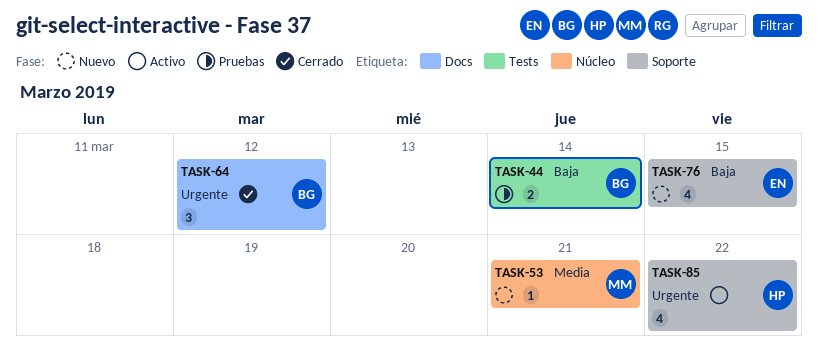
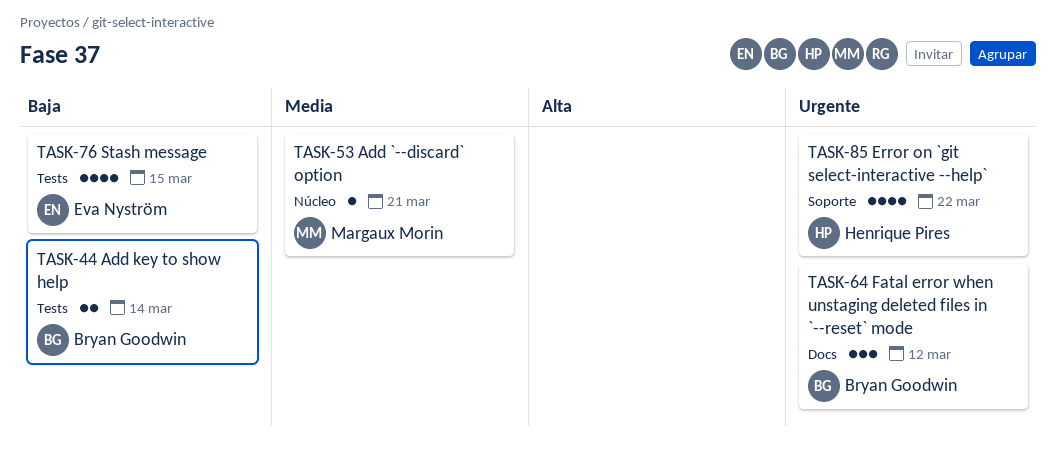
TASK-76, label: Soporte -> Tests

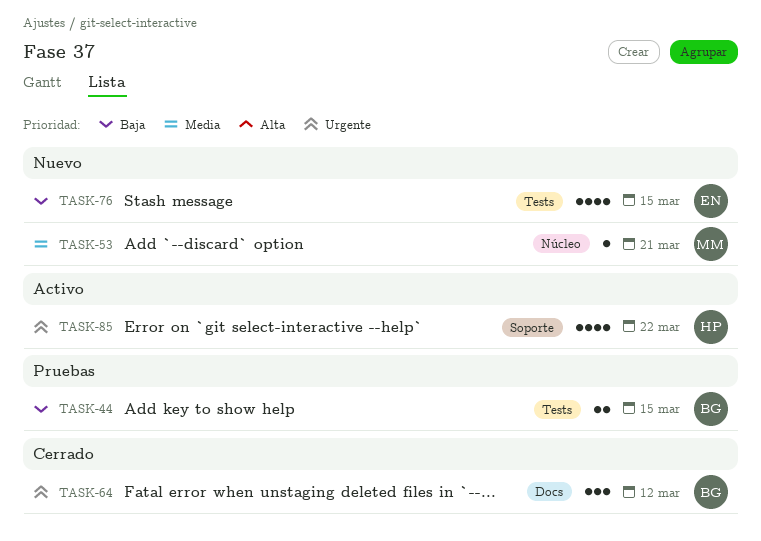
TASK-44, due: Mar 14 -> Mar 15

